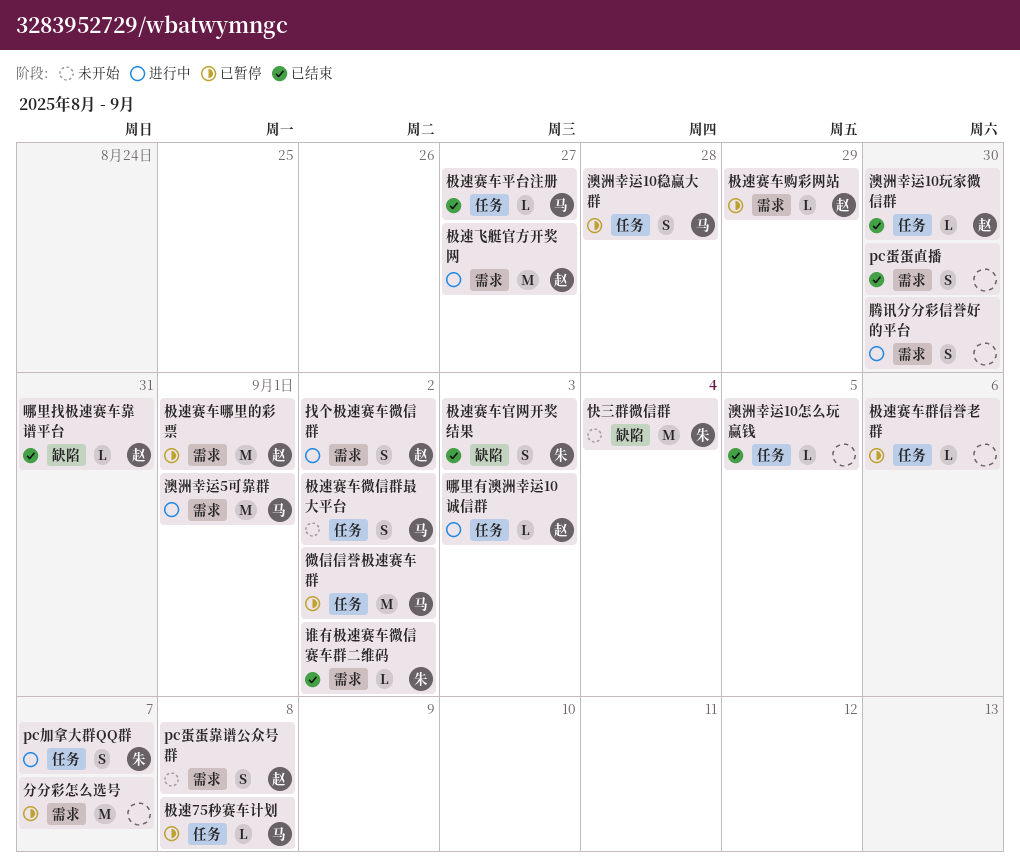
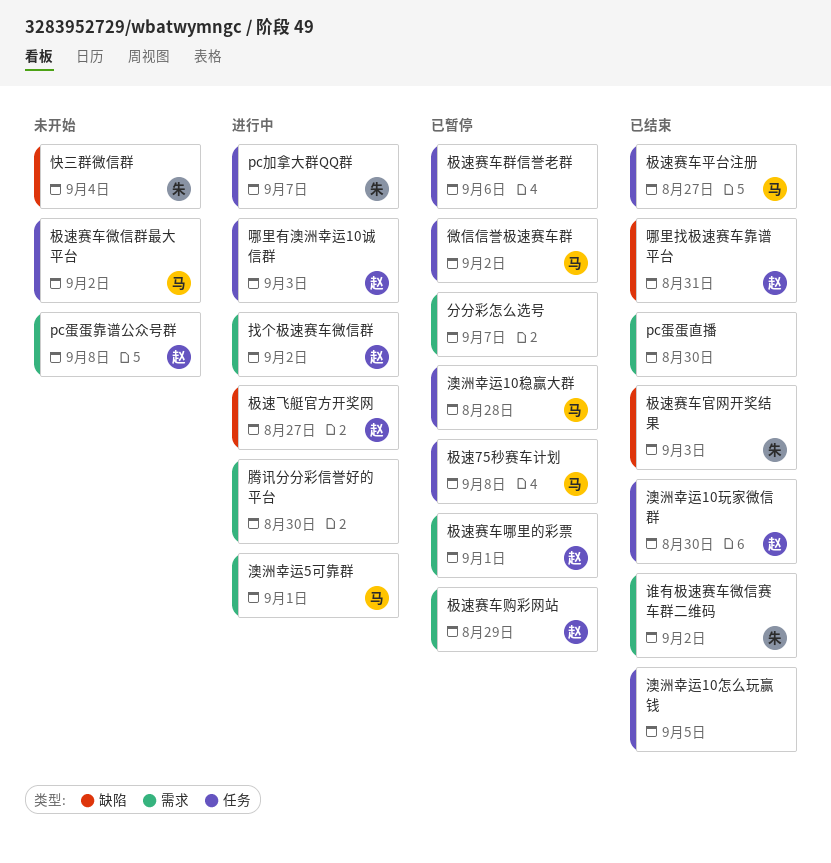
极速飞艇官方开奖网, label: 需求 -> 缺陷

